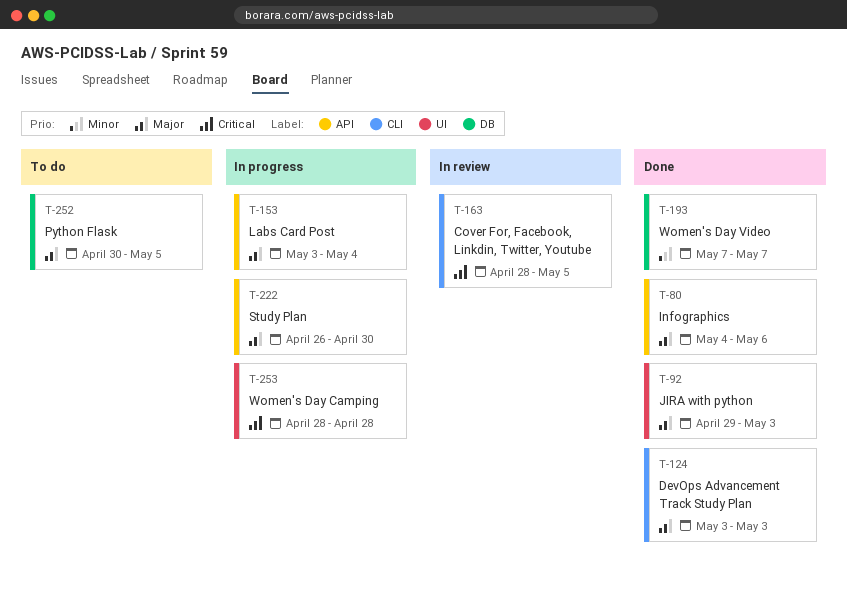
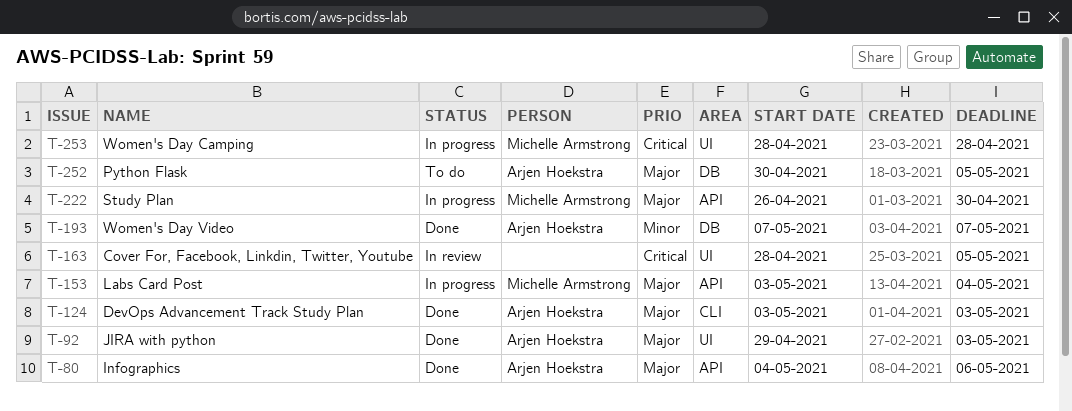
T-163, label: CLI -> UI

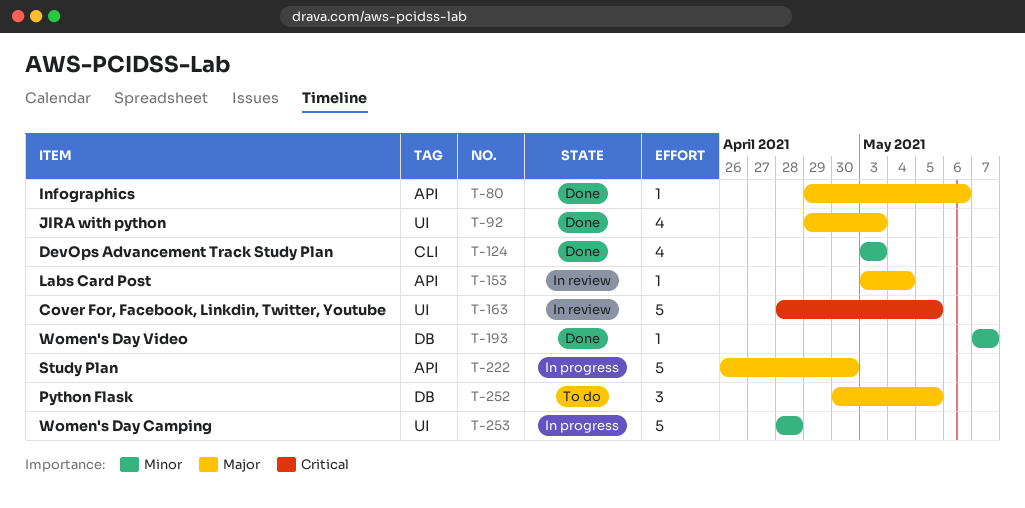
T-80, start: May 4 -> Apr 29
T-124, priority: Major -> Minor
T-153, status: In progress -> In review
T-253, priority: Critical -> Minor

